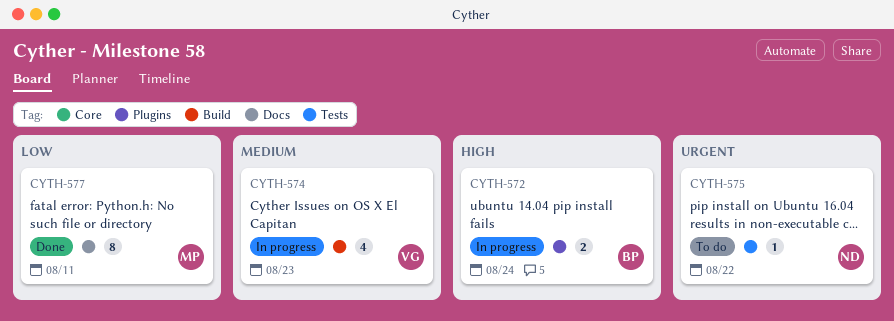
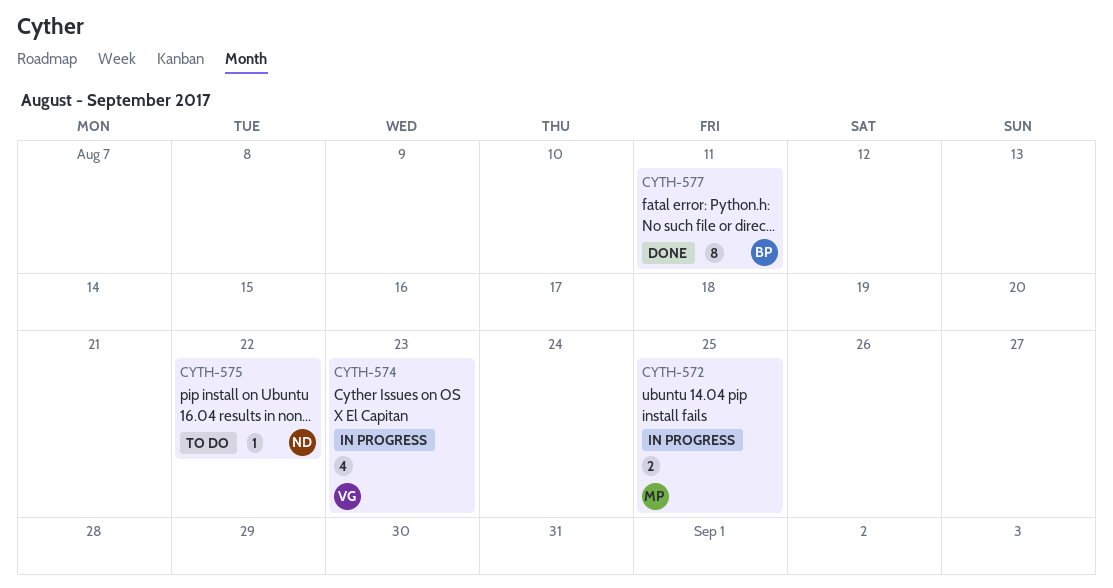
CYTH-572, owner: BP -> MP
CYTH-572, due: Aug 24 -> Aug 25
CYTH-577, owner: MP -> BP

